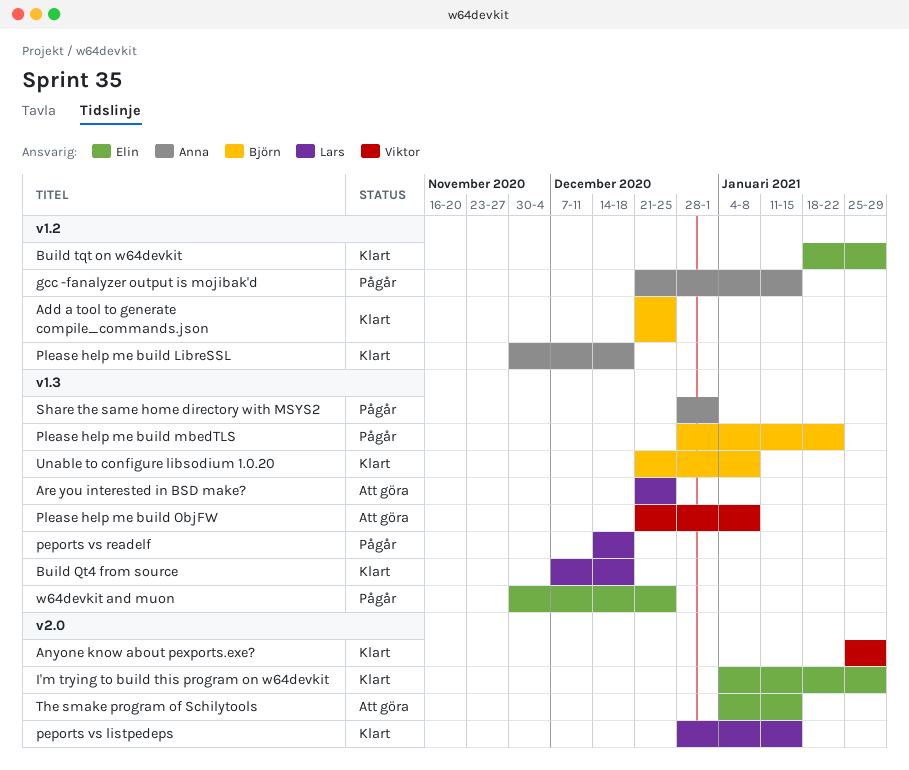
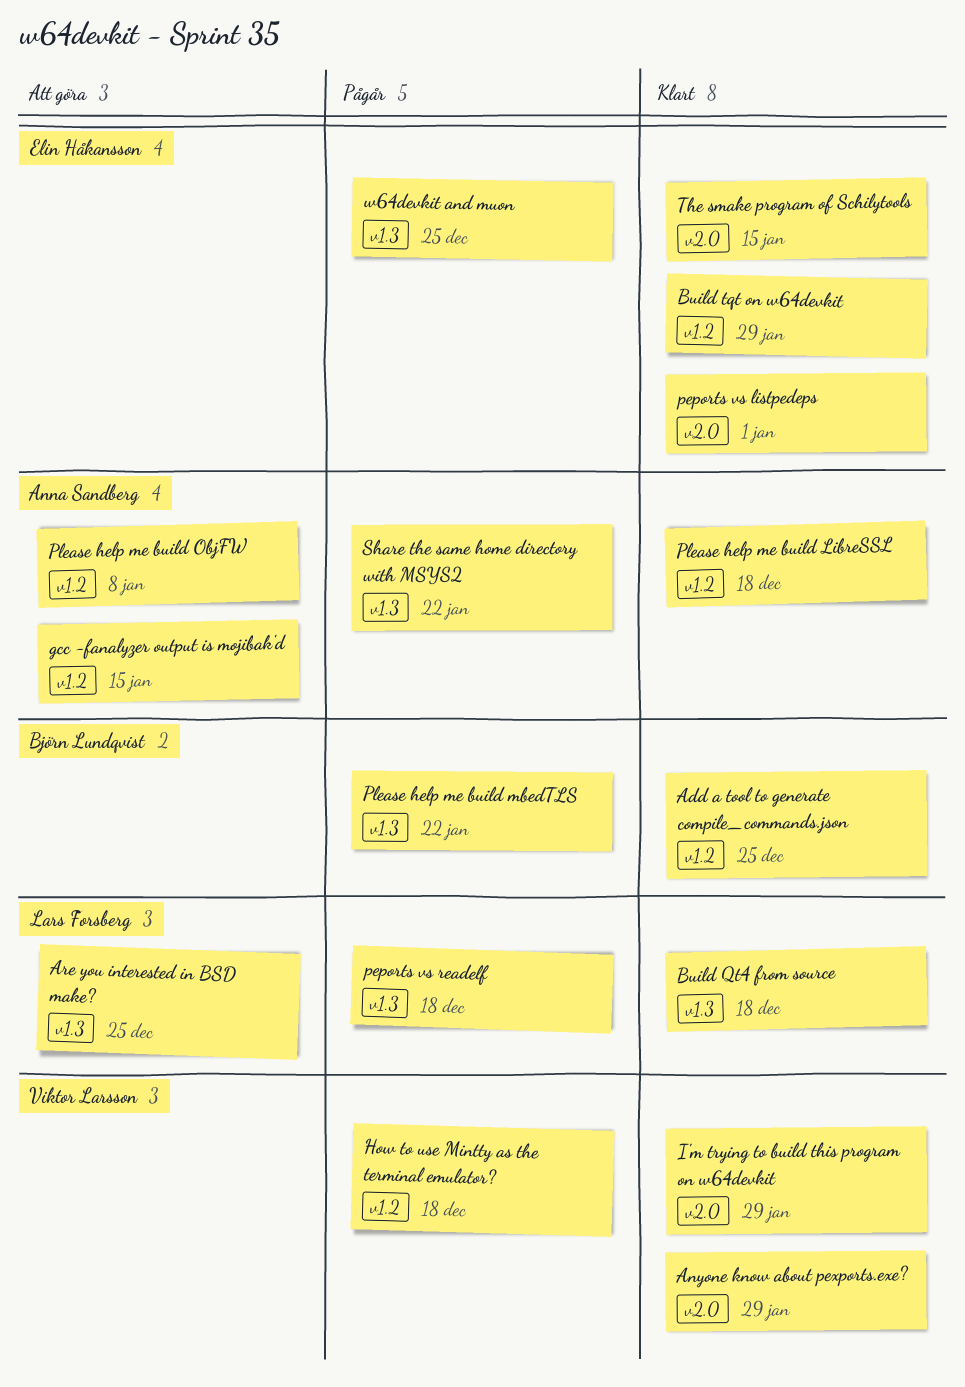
gcc -fanalyzer output is mojibak'd, status: Pågår -> Att göra
How to use Mintty as the terminal emulator?: none -> present
I'm trying to build this program on w64devkit, owner: Elin Håkansson -> Viktor Larsson
peports vs listpedeps, owner: Lars Forsberg -> Elin Håkansson
peports vs listpedeps, due: Jan 15 -> Jan 1
Please help me build ObjFW, owner: Viktor Larsson -> Anna Sandberg
Please help me build ObjFW, label: v1.3 -> v1.2
Share the same home directory with MSYS2, due: Jan 1 -> Jan 22
The smake program of Schilytools, status: Att göra -> Klart
Unable to configure libsodium 1.0.20: present -> none

